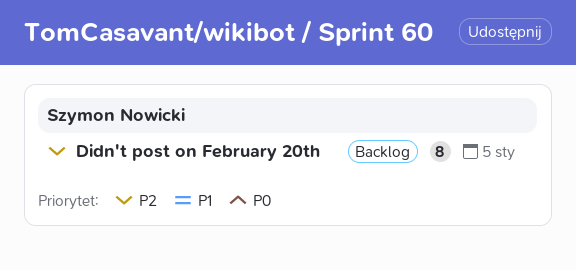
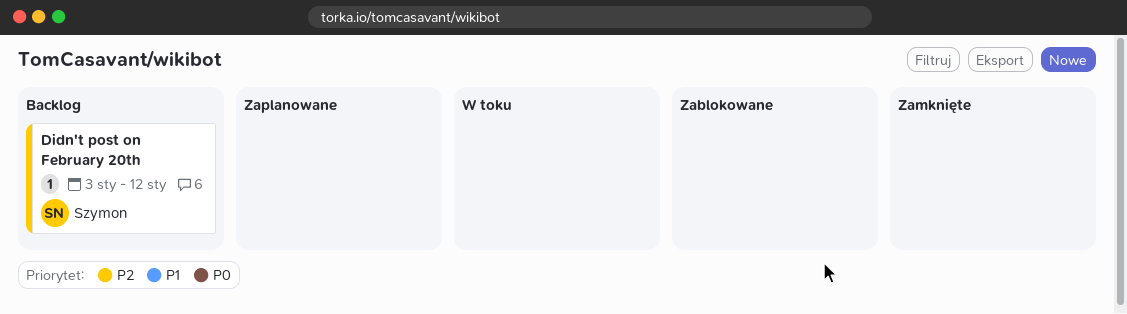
Didn't post on February 20th, estimate: 8 -> 1
Didn't post on February 20th, due: Jan 5 -> Jan 12

